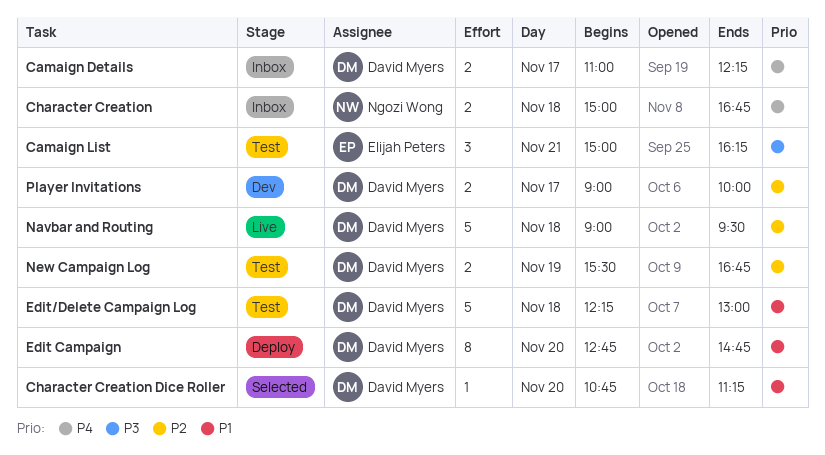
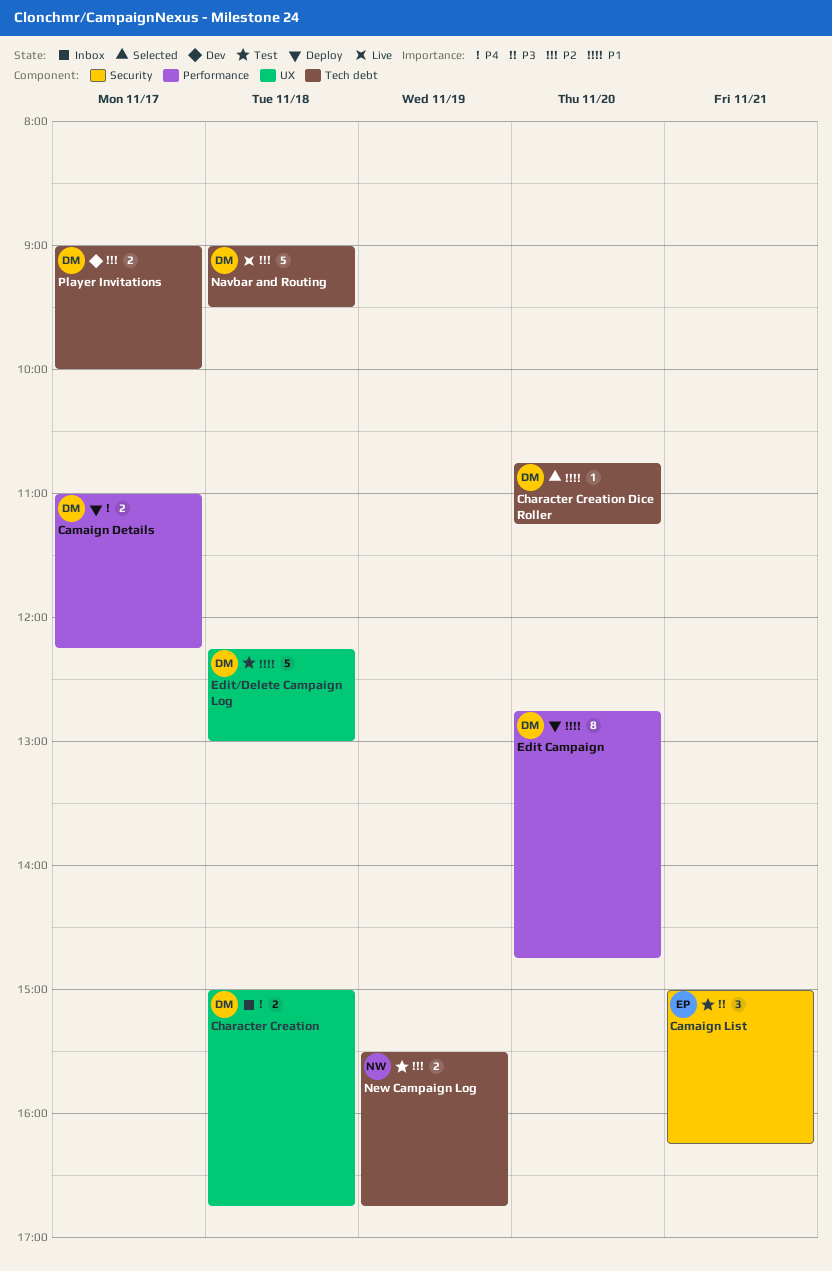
Camaign Details, status: Inbox -> Deploy
Character Creation, owner: Ngozi Wong -> David Myers
New Campaign Log, owner: David Myers -> Ngozi Wong

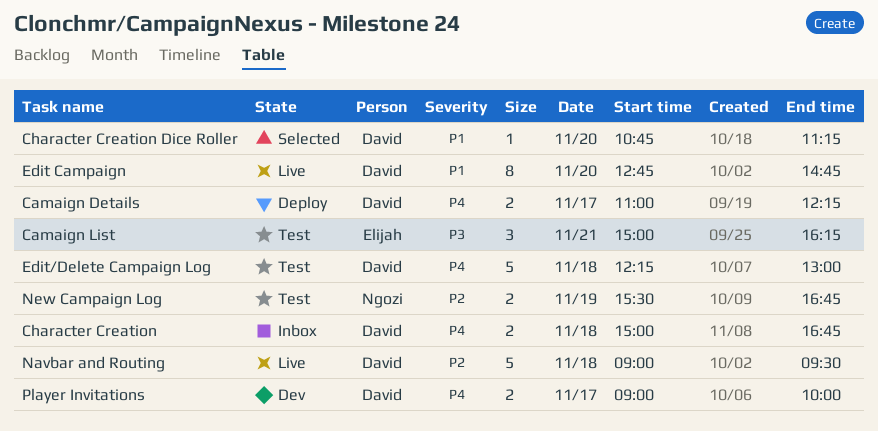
Edit Campaign, status: Deploy -> Live
Edit/Delete Campaign Log, priority: P1 -> P4
Player Invitations, priority: P2 -> P4

